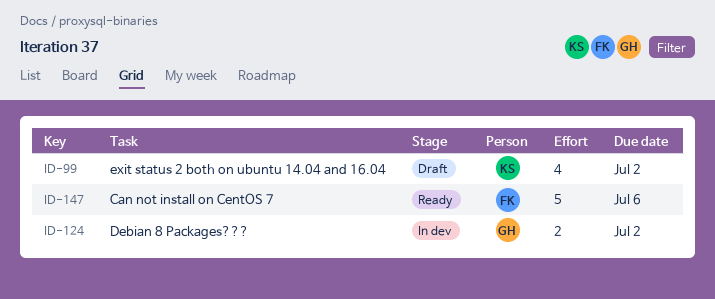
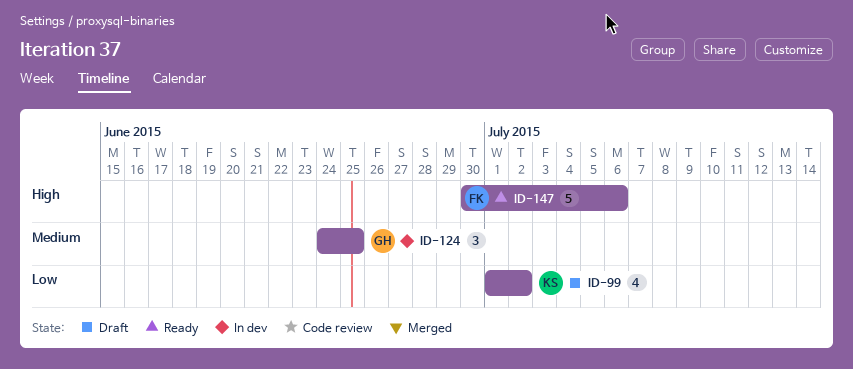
ID-124, estimate: 2 -> 3
ID-124, due: Jul 2 -> Jun 25

